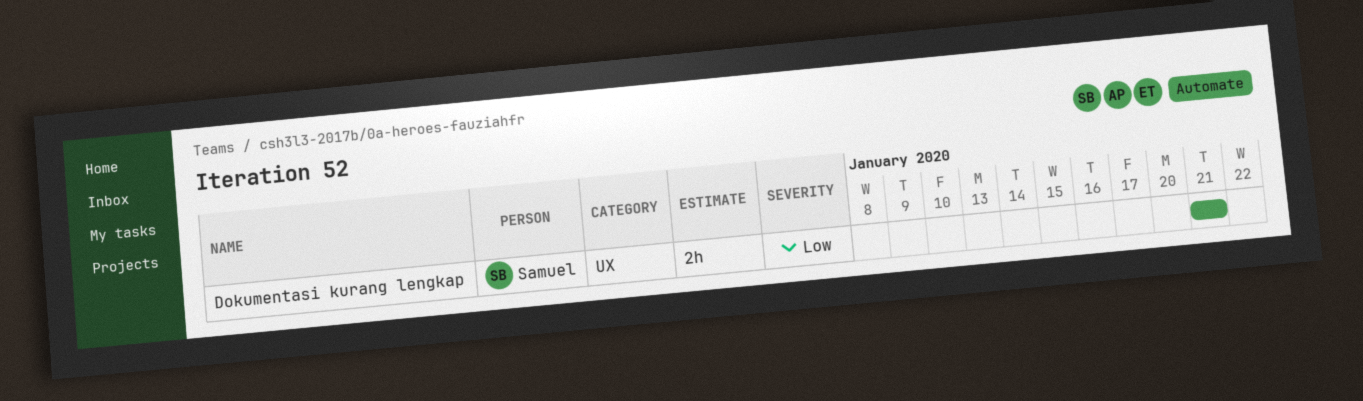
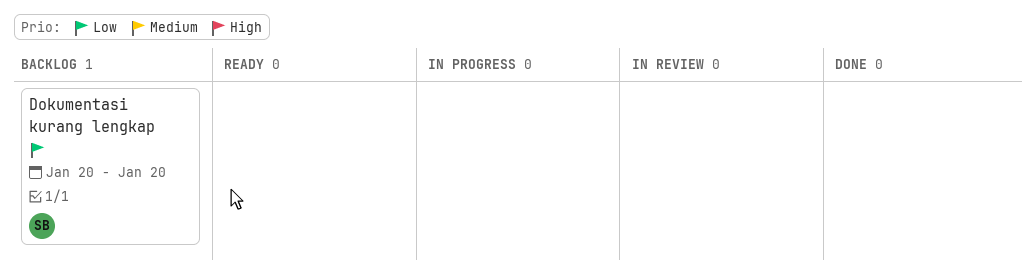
Dokumentasi kurang lengkap, start: Jan 21 -> Jan 20
Dokumentasi kurang lengkap, due: Jan 21 -> Jan 20

